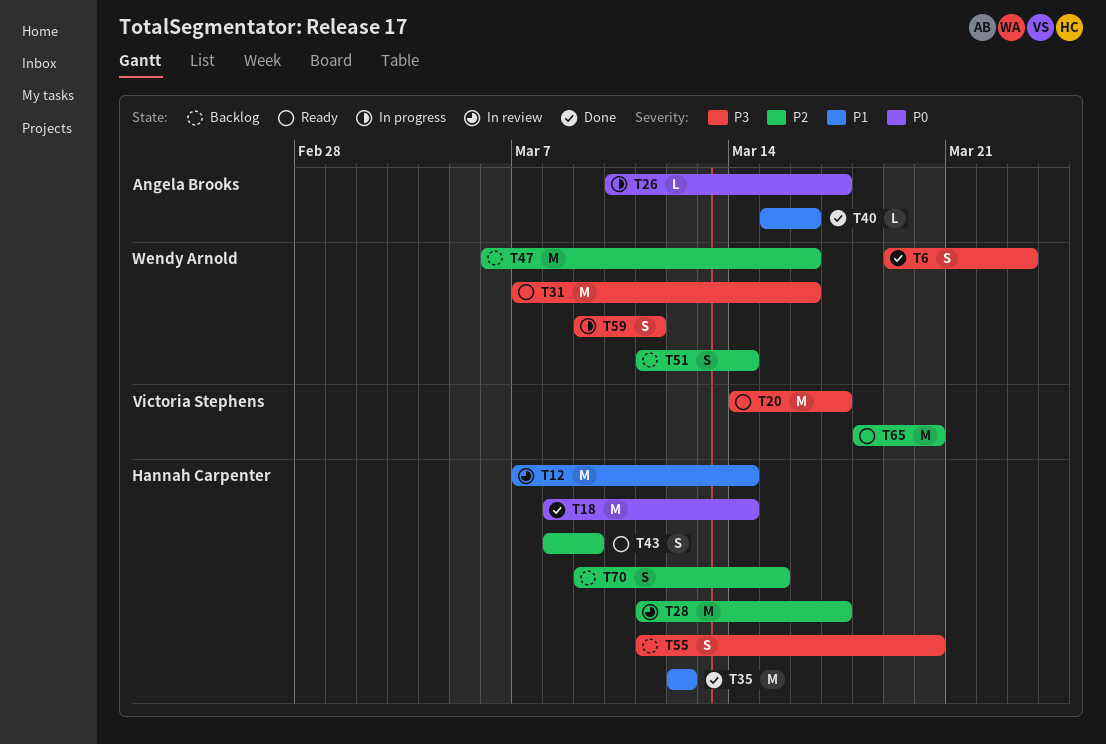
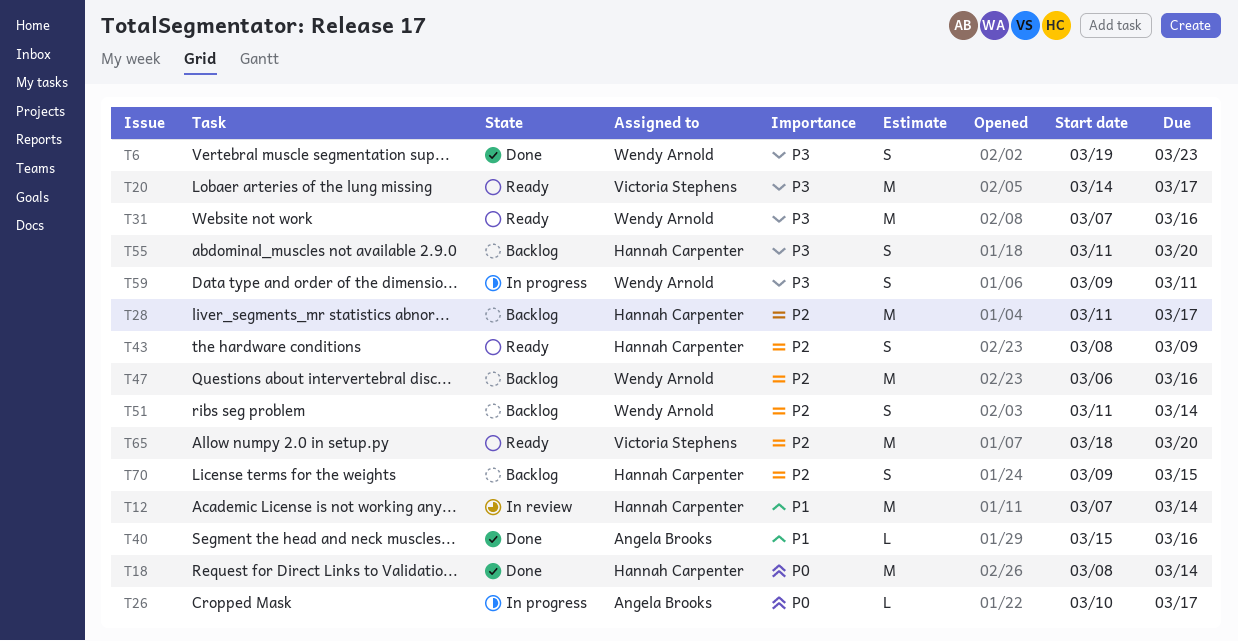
T28, status: In review -> Backlog
T35: present -> none

